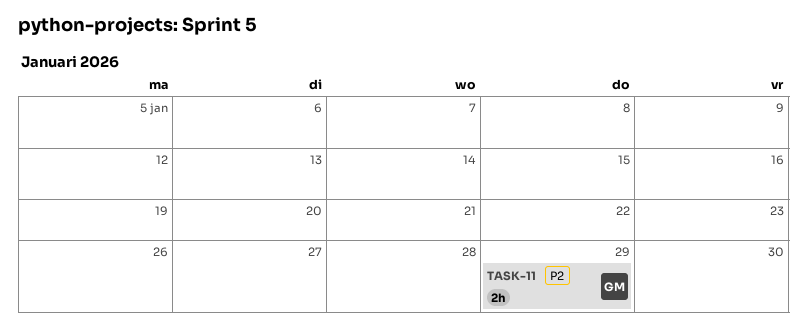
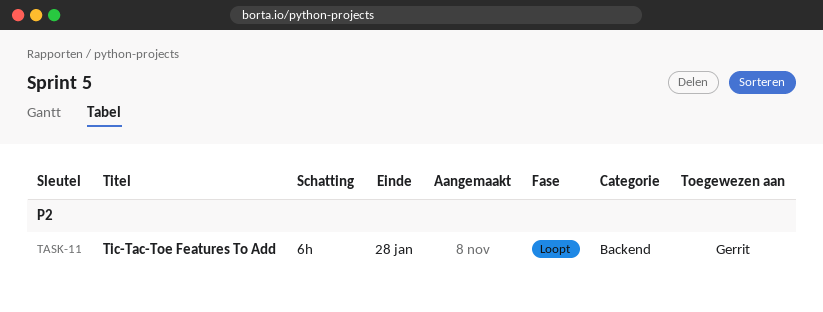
TASK-11, estimate: 2h -> 6h
TASK-11, due: Jan 29 -> Jan 28

